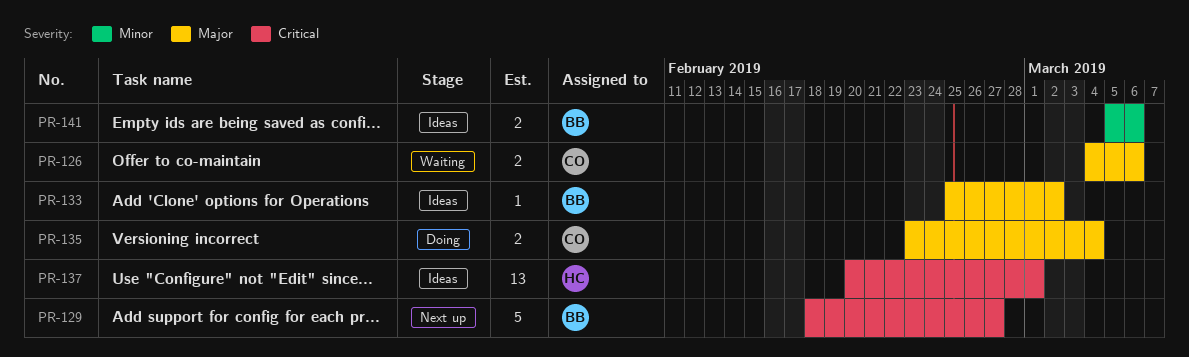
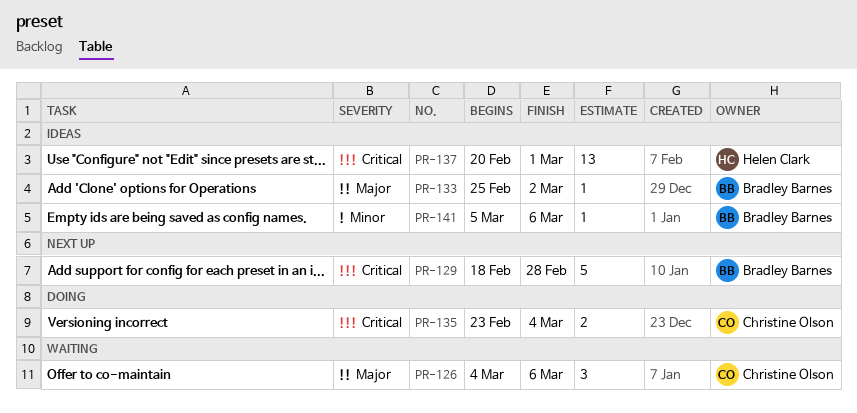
PR-126, estimate: 2 -> 3
PR-129, due: Feb 27 -> Feb 28
PR-135, priority: Major -> Critical
PR-141, estimate: 2 -> 1

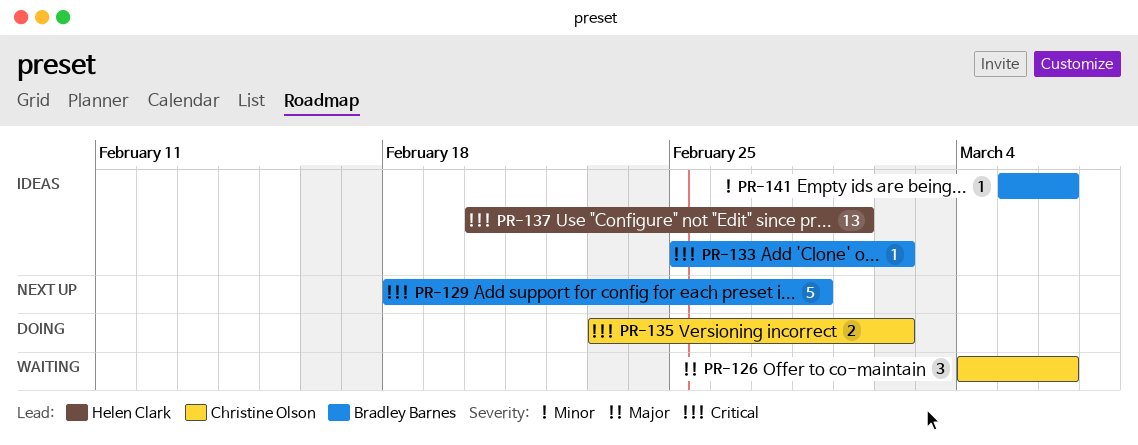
PR-133, priority: Major -> Critical
PR-135, due: Mar 4 -> Mar 2

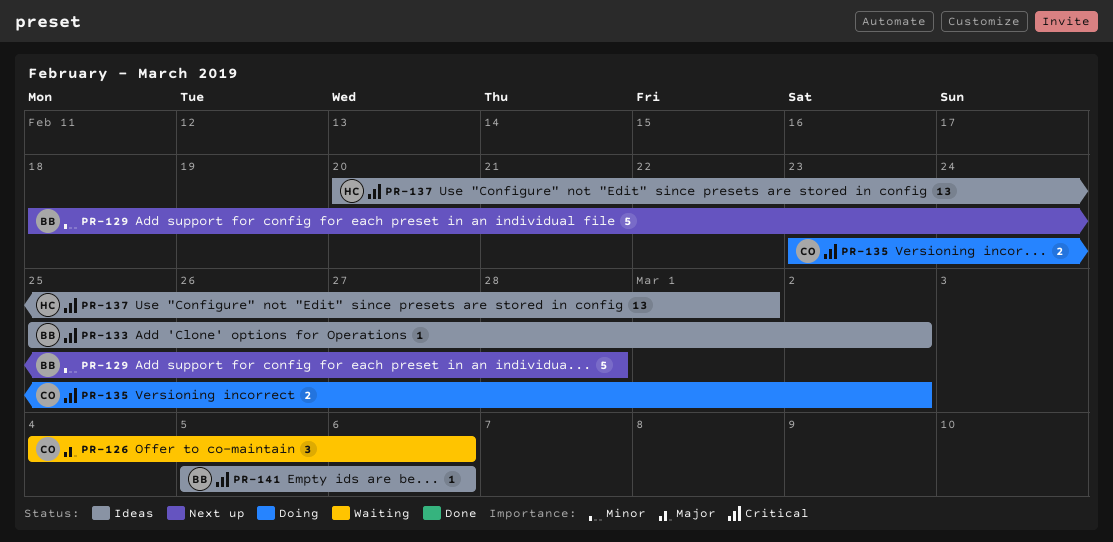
PR-129, priority: Critical -> Minor
PR-141, priority: Minor -> Critical

